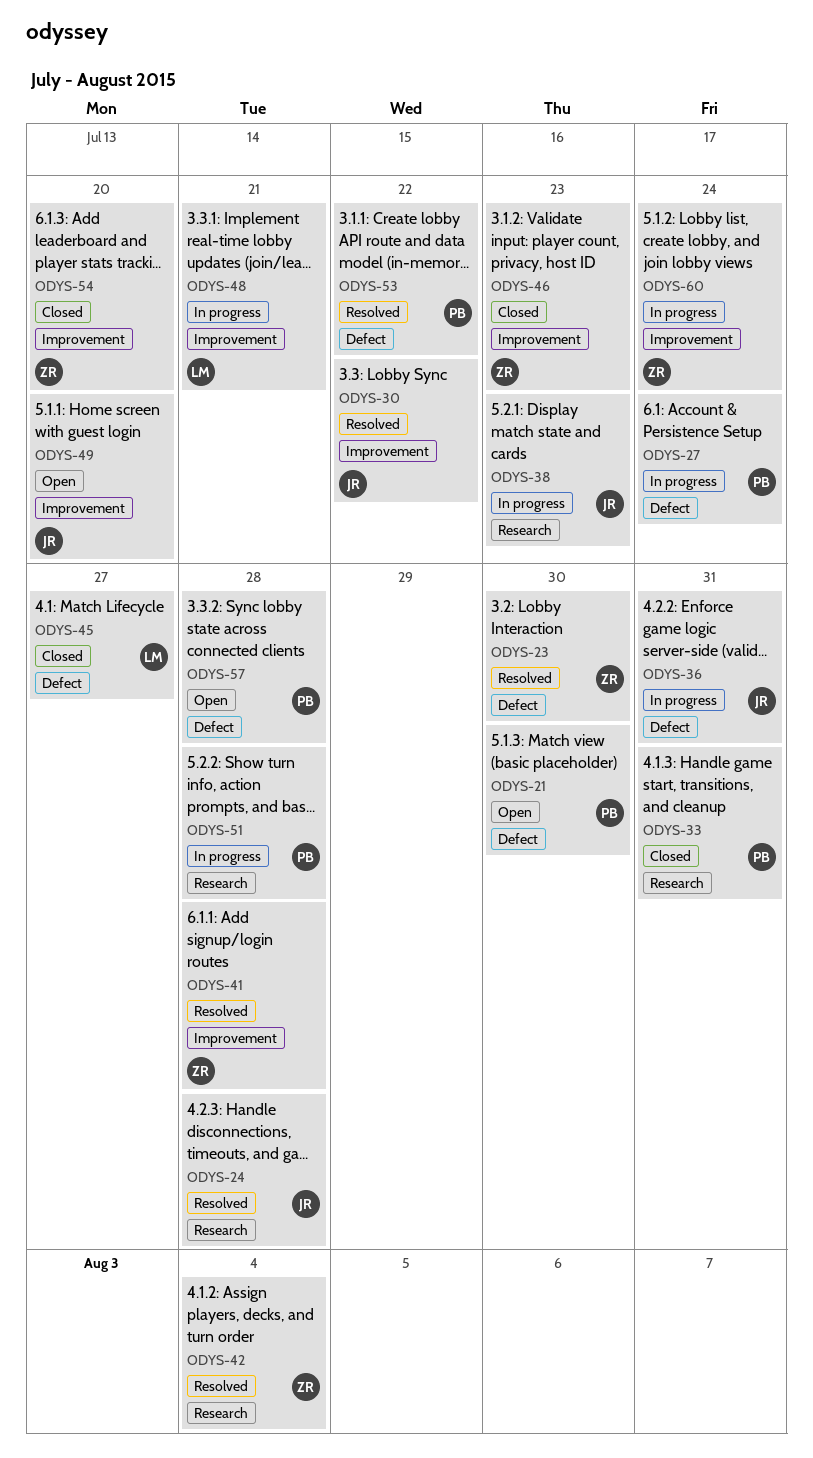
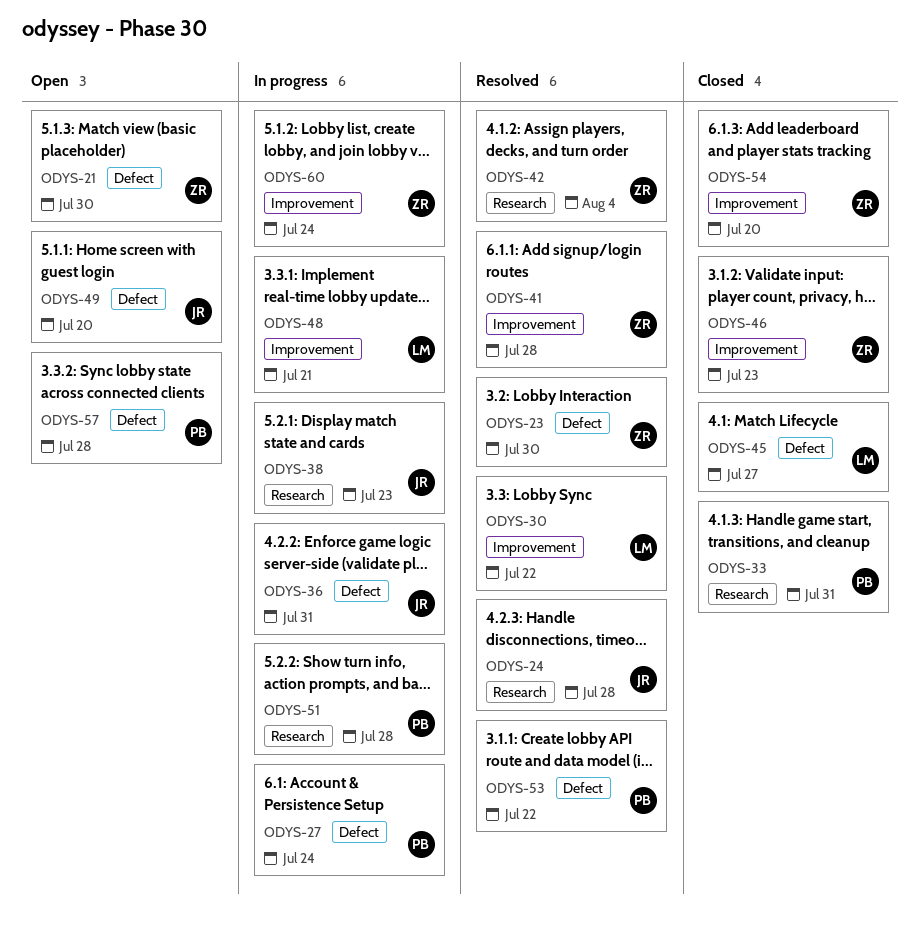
ODYS-21, owner: PB -> ZR
ODYS-30, owner: JR -> LM
ODYS-49, label: Improvement -> Defect

